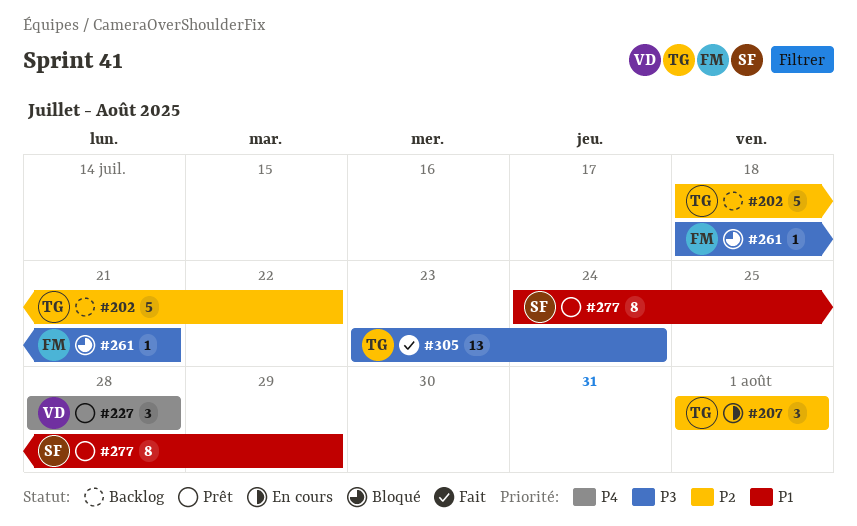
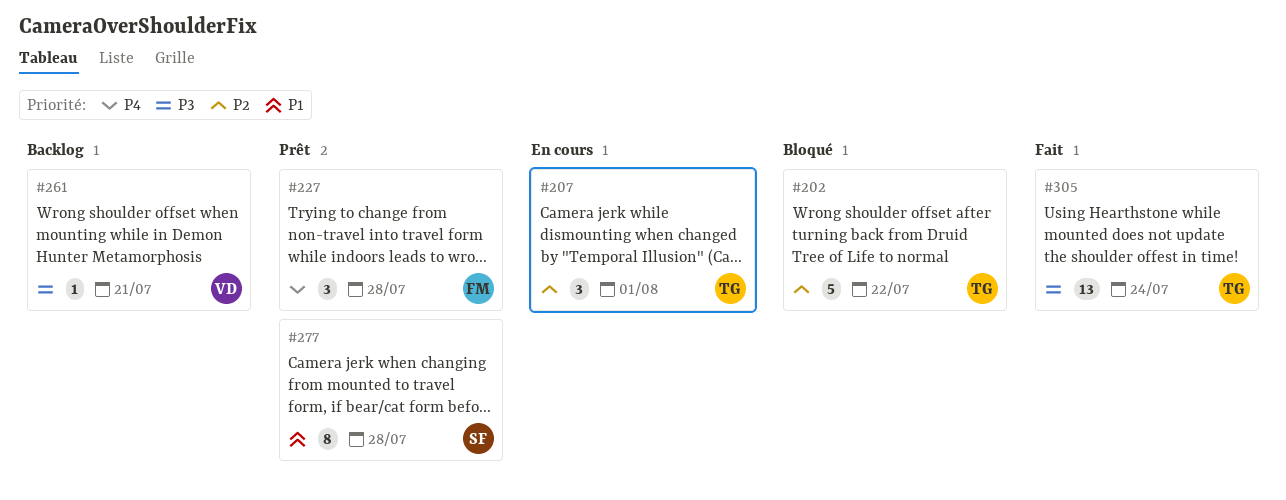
#202, status: Backlog -> Bloqué
#227, owner: VD -> FM
#261, status: Bloqué -> Backlog
#261, owner: FM -> VD
#277, due: Jul 29 -> Jul 28

